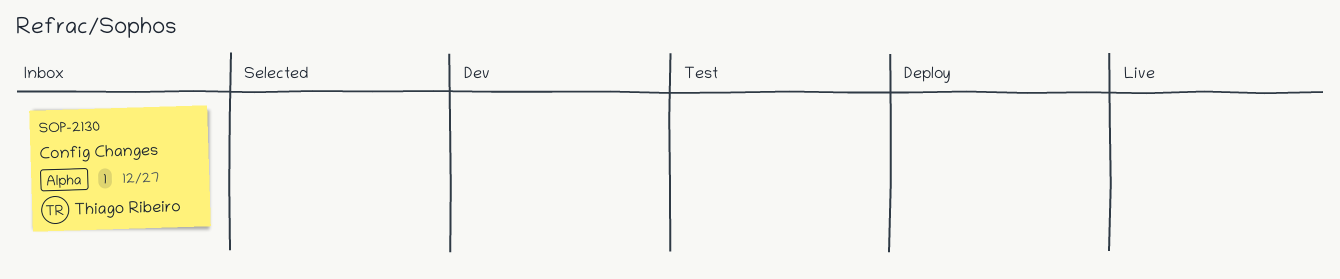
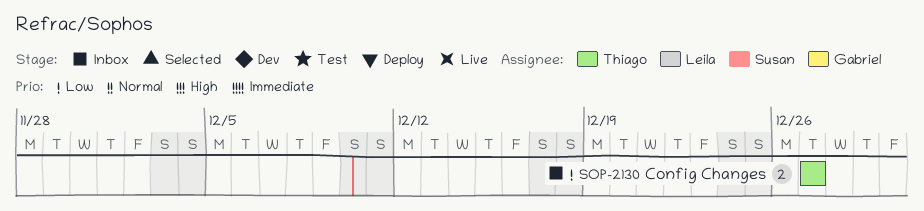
SOP-2130, estimate: 1 -> 2

